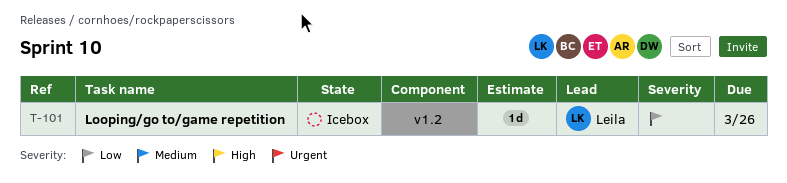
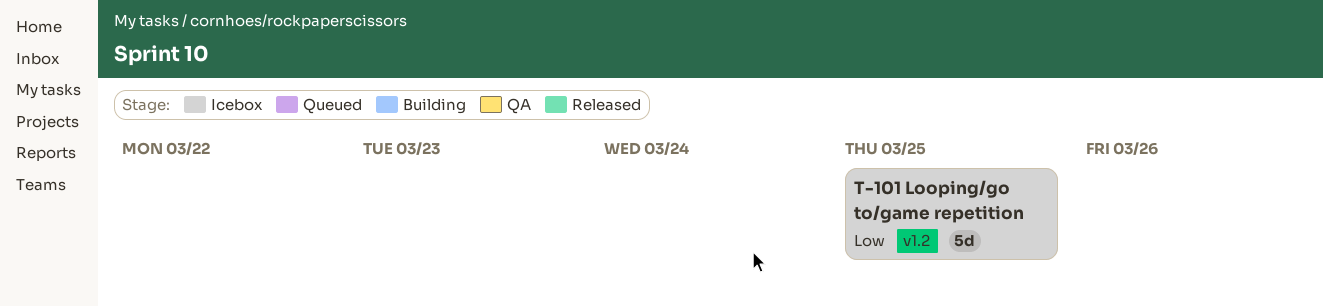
T-101, estimate: 1d -> 5d
T-101, due: Mar 26 -> Mar 25

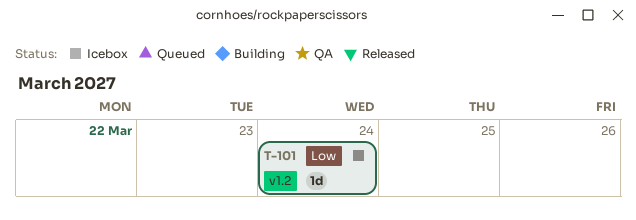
T-101, estimate: 5d -> 1d
T-101, due: Mar 25 -> Mar 24

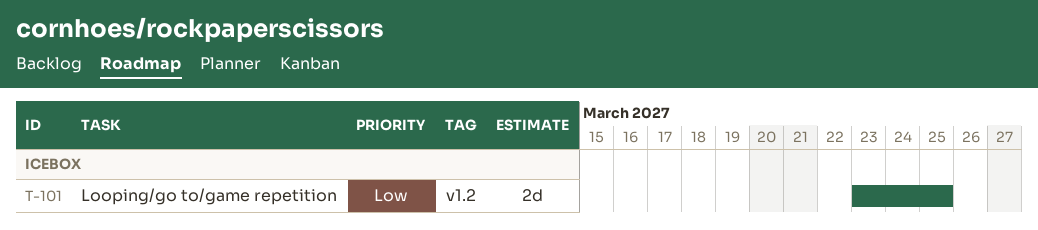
T-101, estimate: 1d -> 2d
T-101, due: Mar 24 -> Mar 25

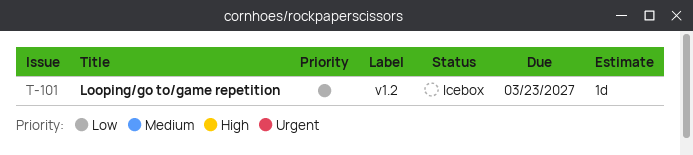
T-101, estimate: 2d -> 1d
T-101, due: Mar 25 -> Mar 23

